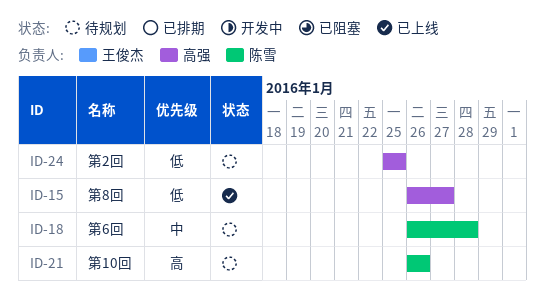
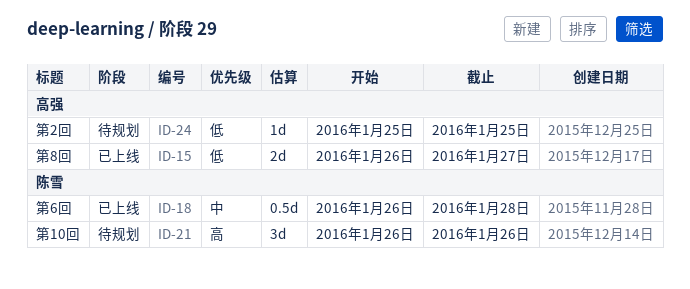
ID-18, status: 待规划 -> 已上线

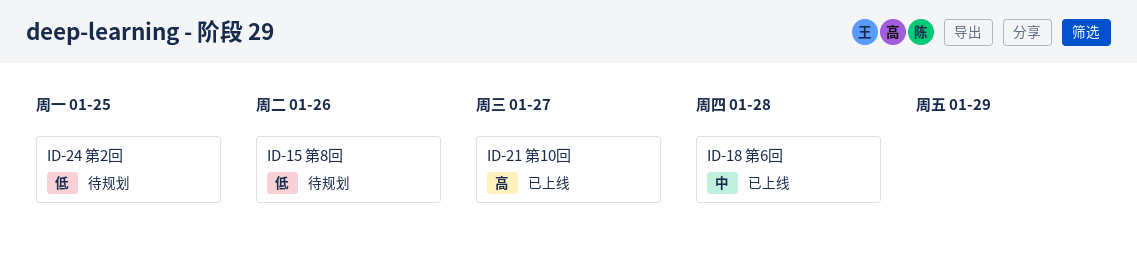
ID-15, status: 已上线 -> 待规划
ID-15, due: Jan 27 -> Jan 26
ID-21, status: 待规划 -> 已上线
ID-21, due: Jan 26 -> Jan 27

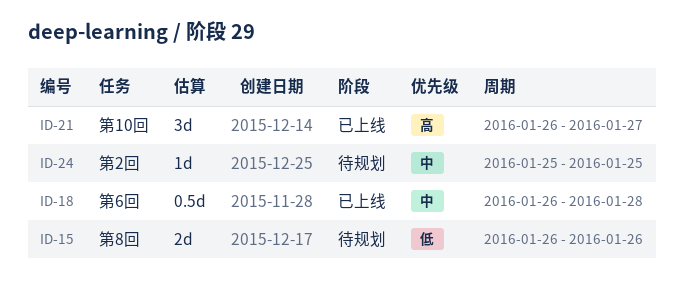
ID-24, priority: 低 -> 中

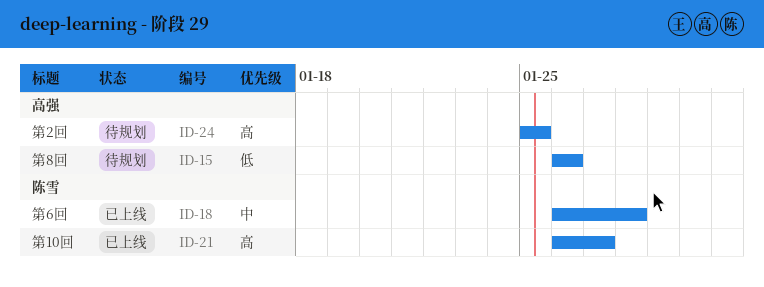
ID-24, priority: 中 -> 高

